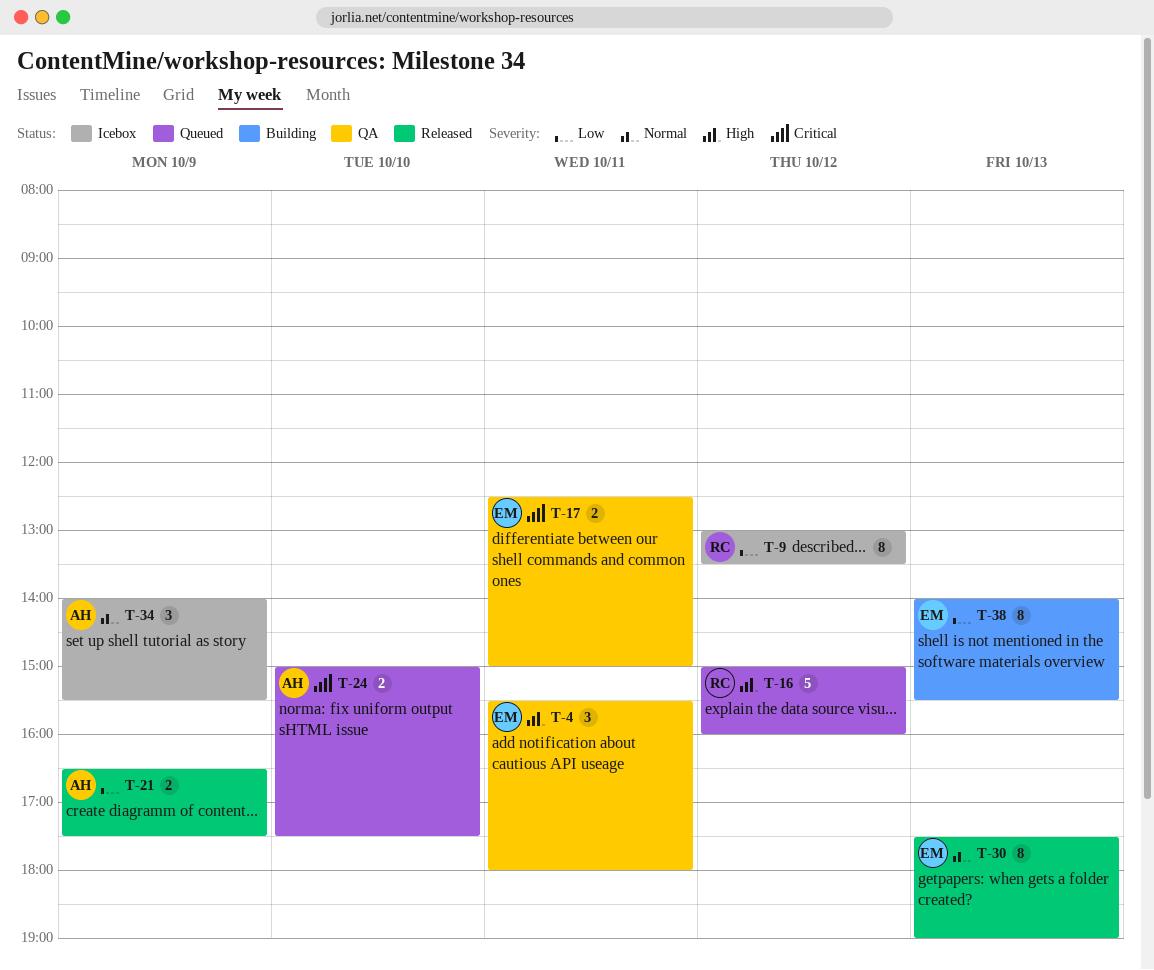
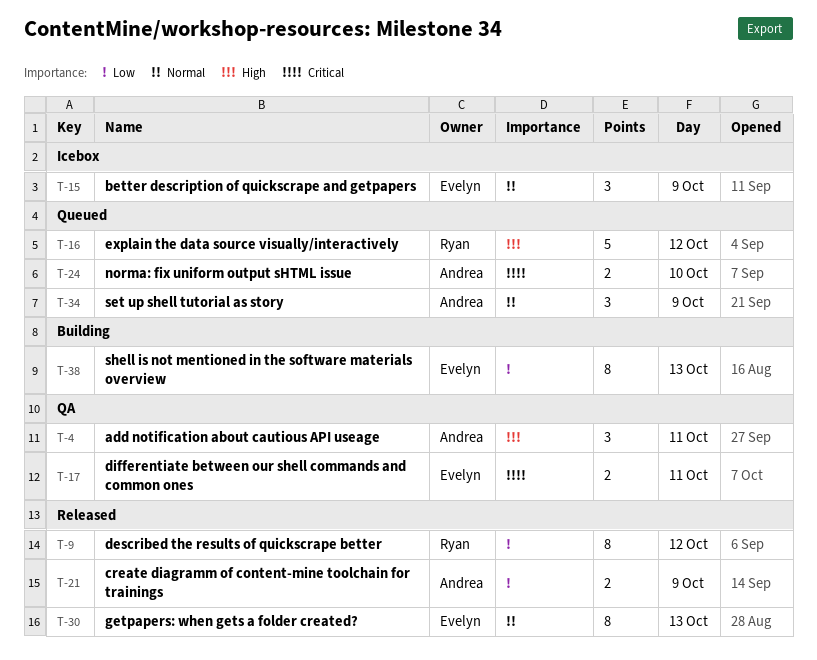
T-4, owner: Evelyn -> Andrea
T-9, status: Icebox -> Released
T-15: none -> present
T-34, status: Icebox -> Queued

